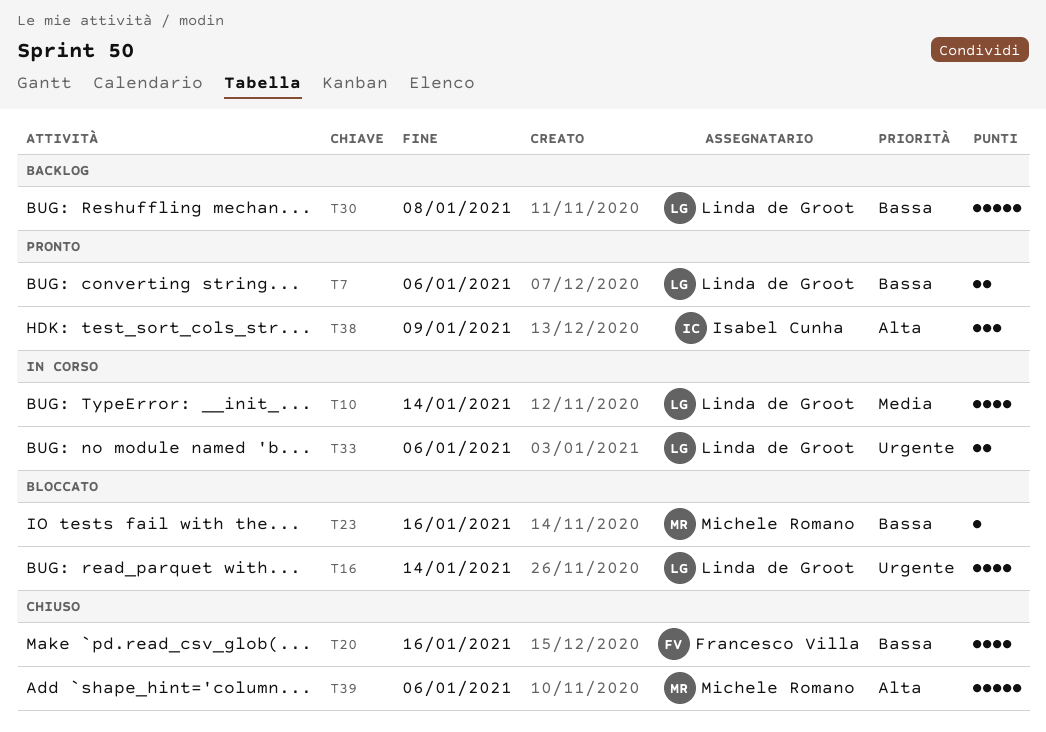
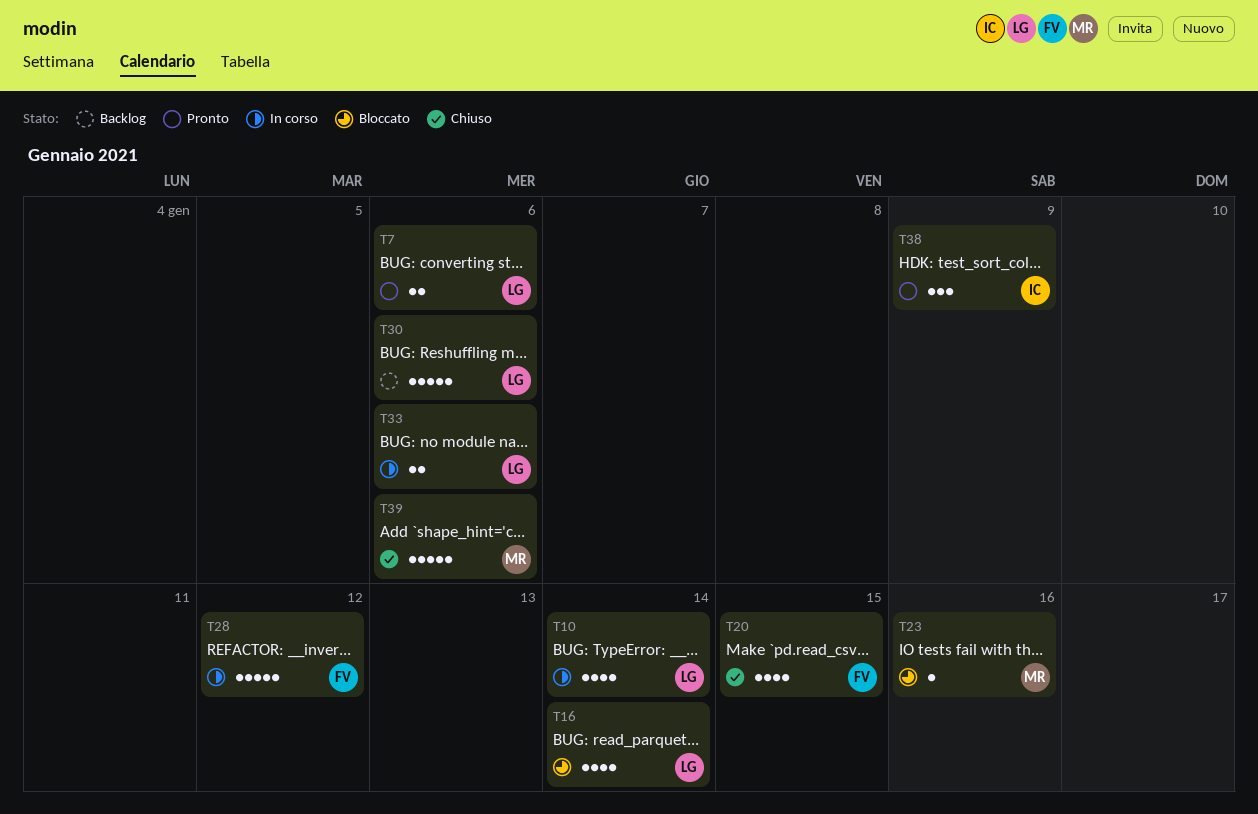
T20, due: Jan 16 -> Jan 15
T28: none -> present
T30, due: Jan 8 -> Jan 6

